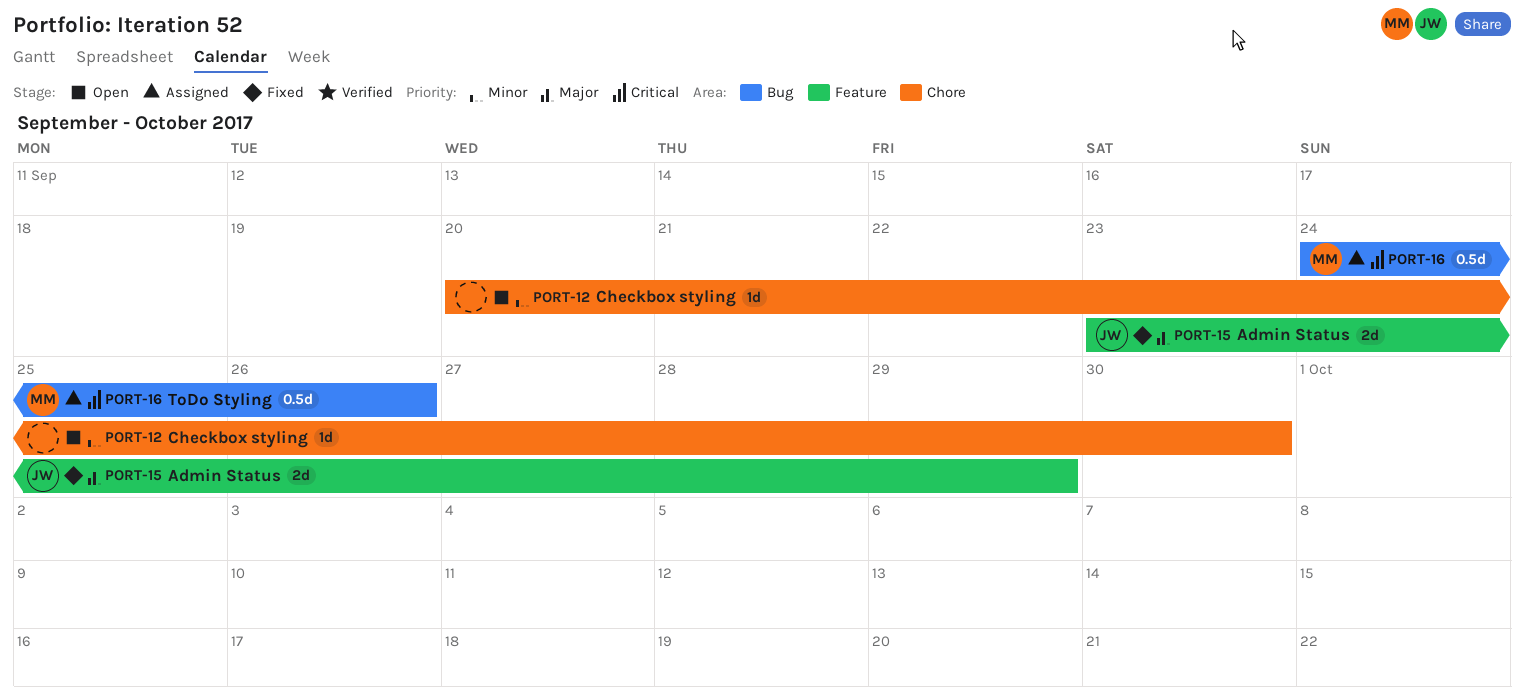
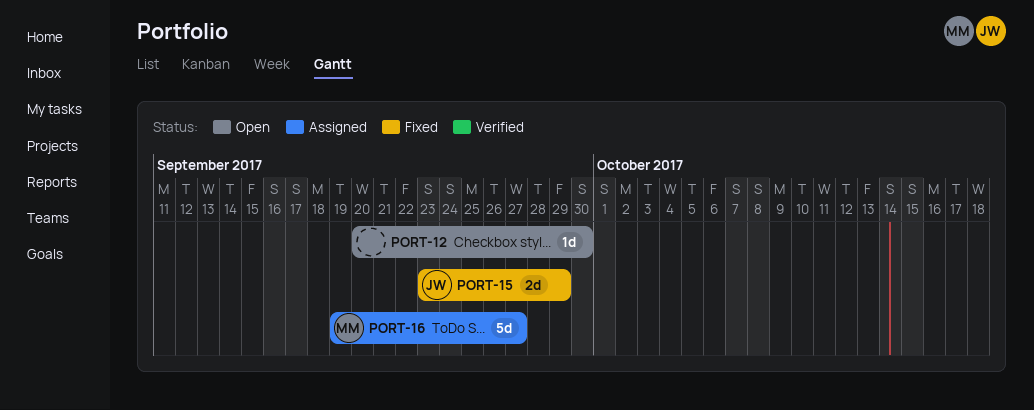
PORT-16, estimate: 0.5d -> 5d
PORT-16, start: Sep 24 -> Sep 19
PORT-16, due: Sep 26 -> Sep 27

